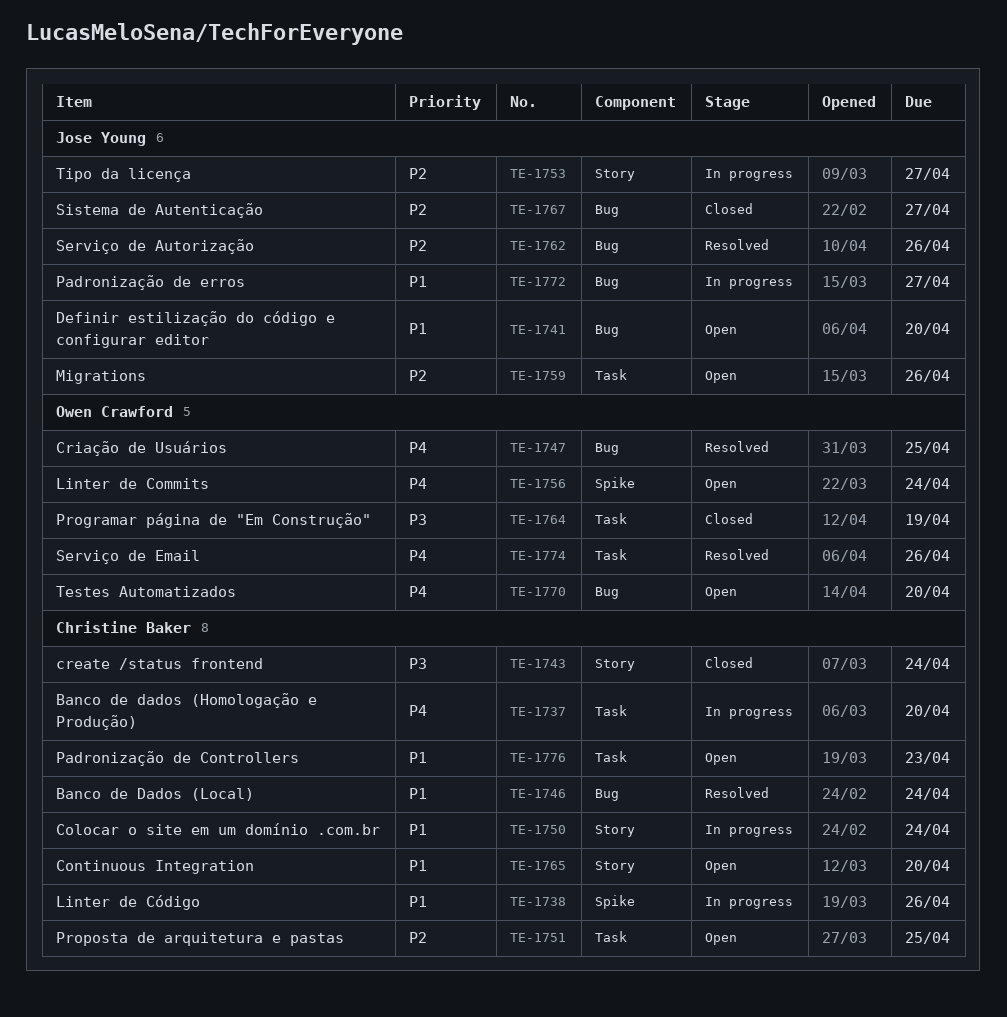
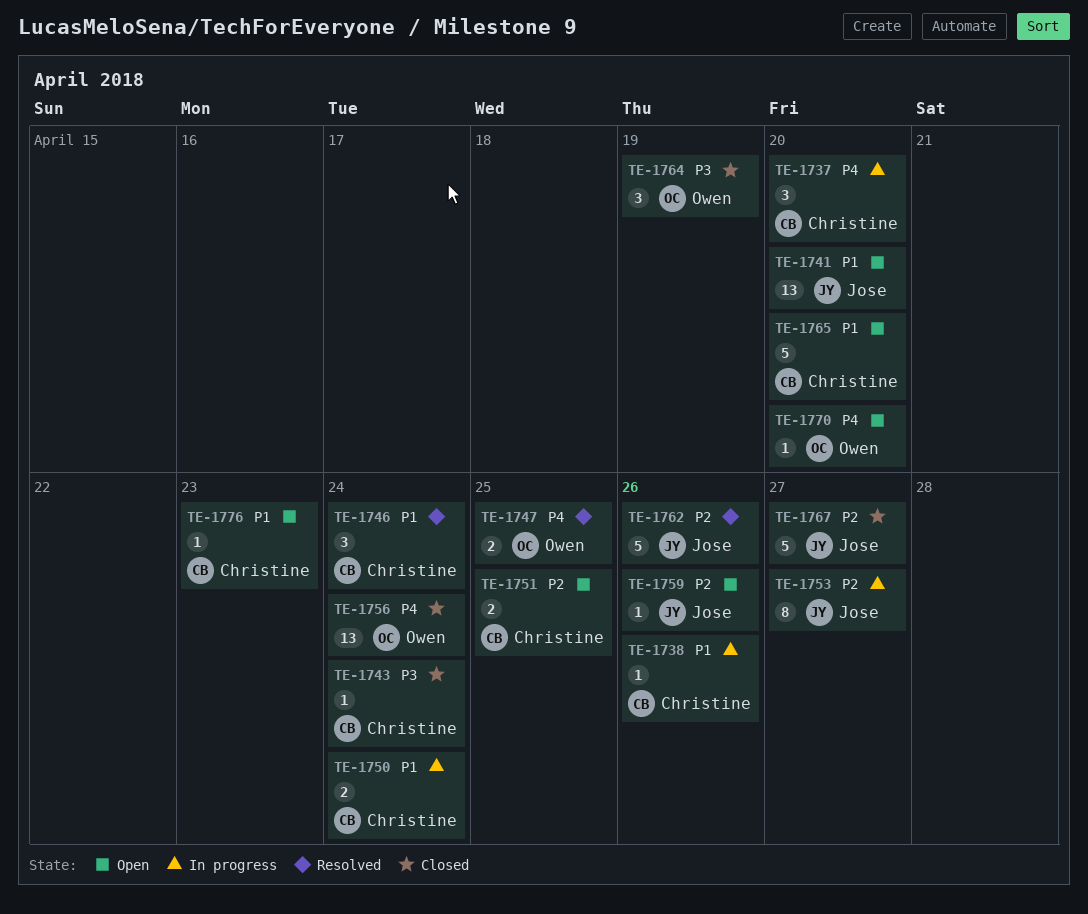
TE-1756, status: Open -> Closed
TE-1772: present -> none
TE-1774: present -> none

